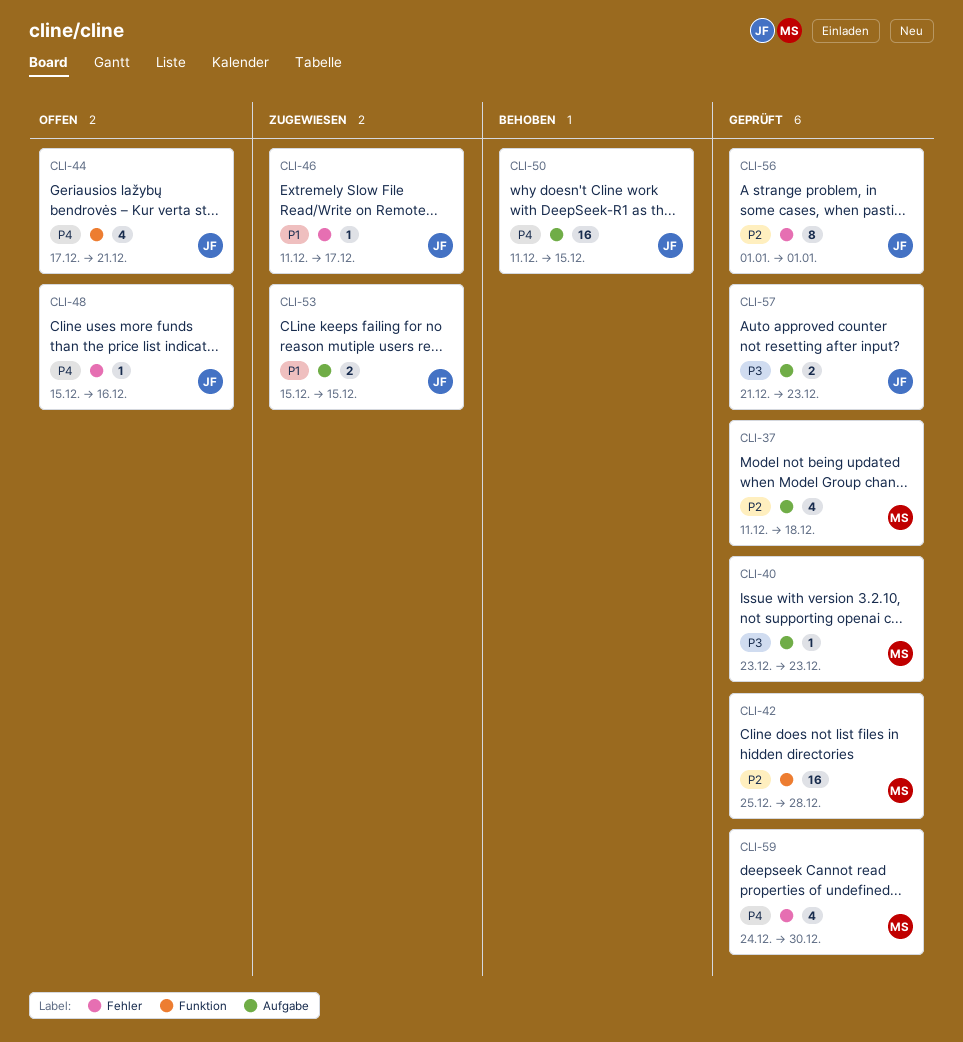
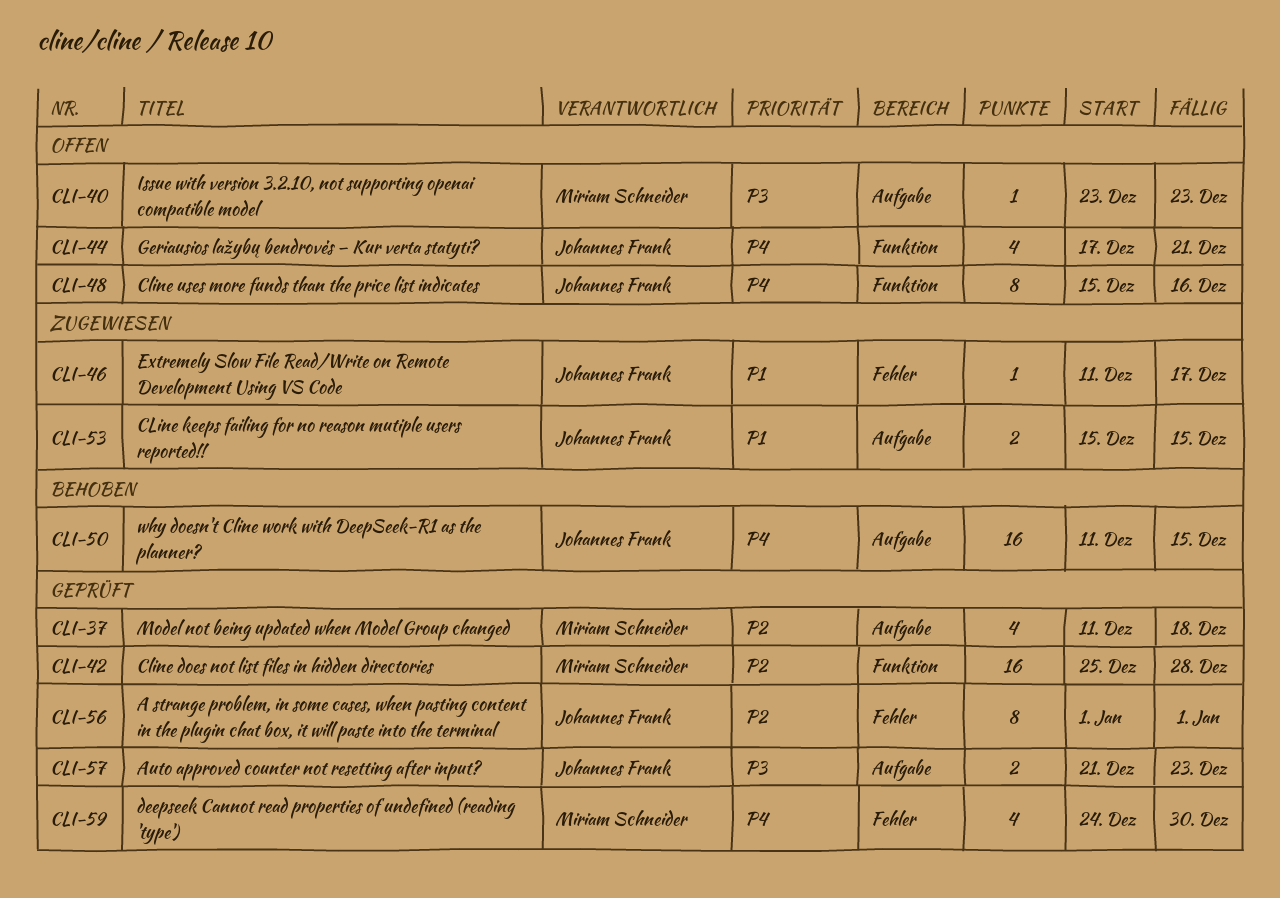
CLI-40, status: Geprüft -> Offen
CLI-48, label: Fehler -> Funktion
CLI-48, estimate: 1 -> 8

